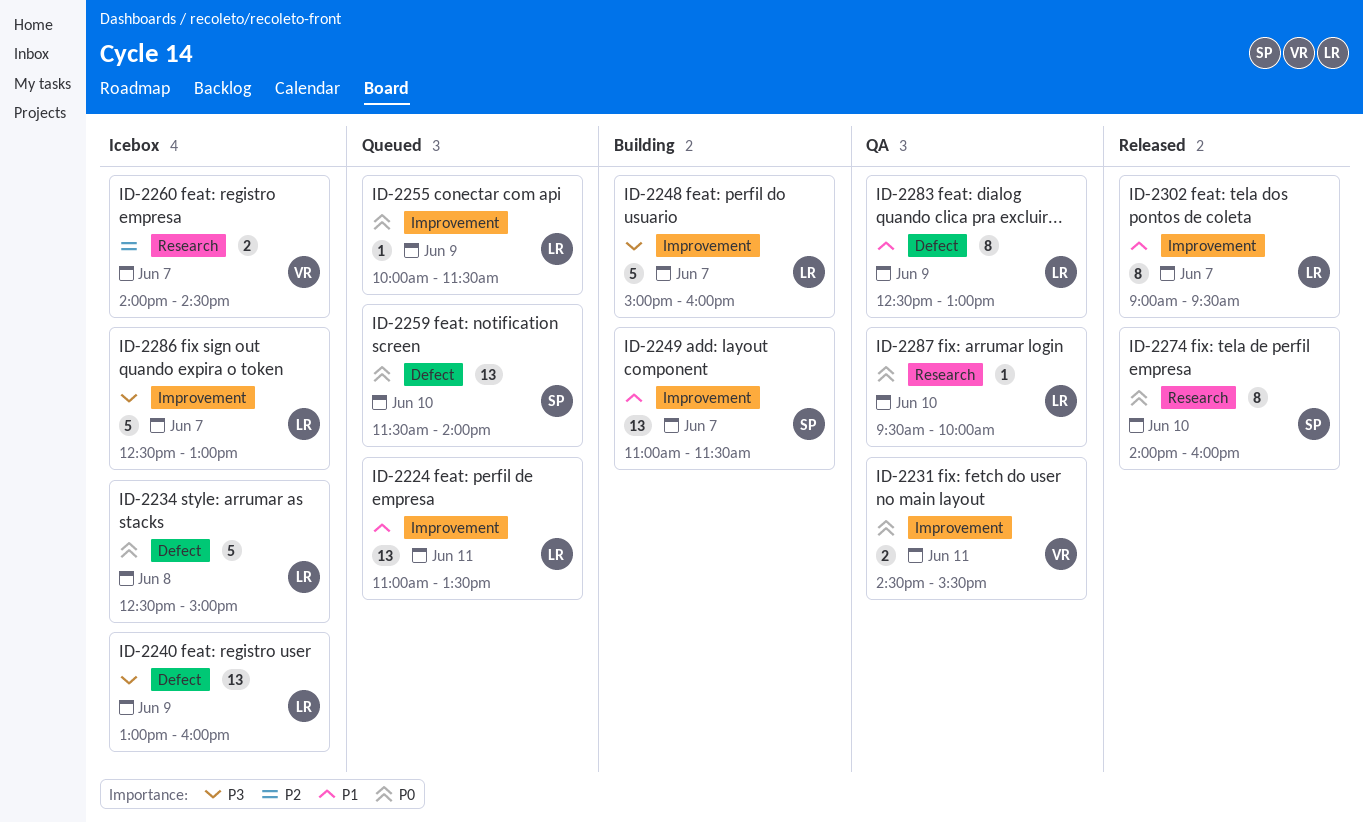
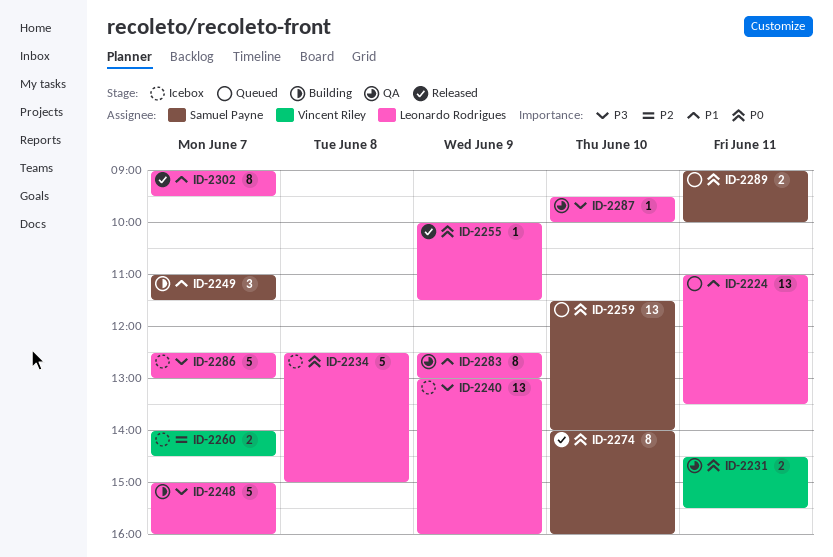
ID-2249, estimate: 13 -> 3
ID-2255, status: Queued -> Released
ID-2287, priority: P0 -> P3
ID-2289: none -> present

